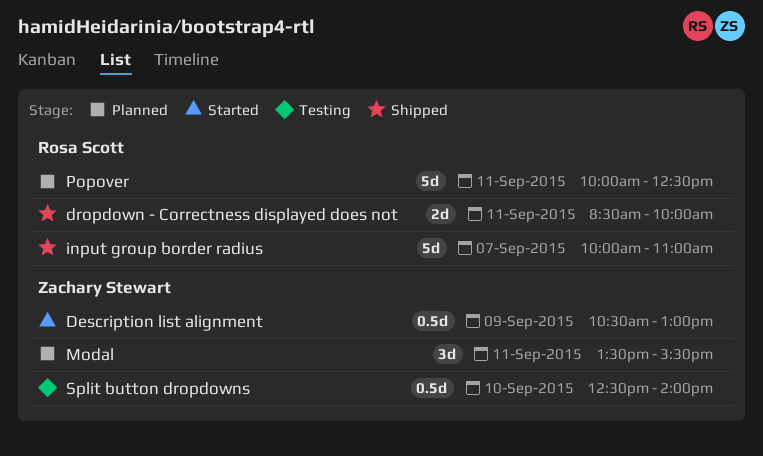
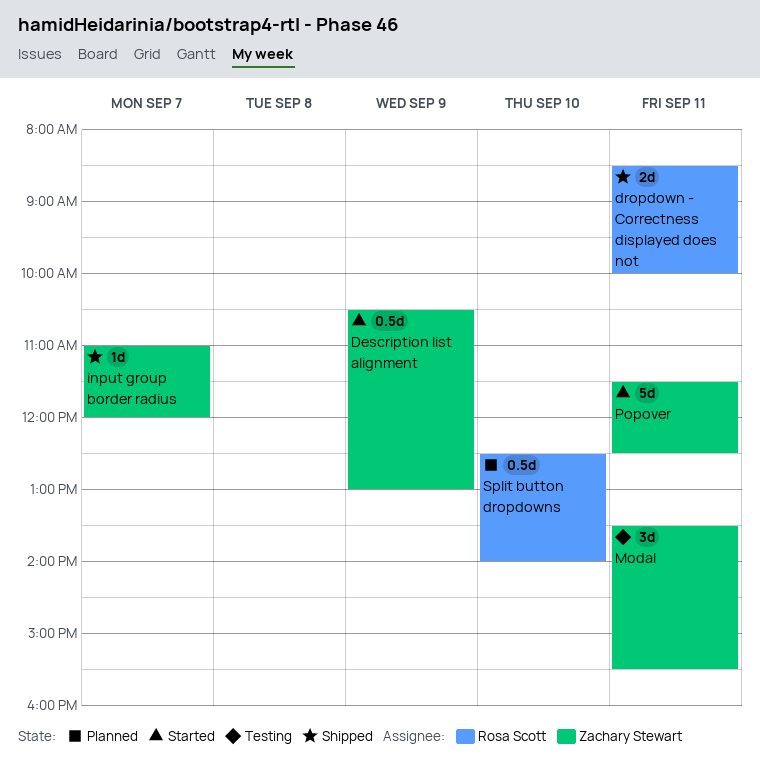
input group border radius, owner: Rosa Scott -> Zachary Stewart
input group border radius, estimate: 5d -> 1d
input group border radius, begins: 10:00 -> 11:00
input group border radius, ends: 11:00 -> 12:00
Modal, status: Planned -> Testing
Popover, status: Planned -> Started
Popover, owner: Rosa Scott -> Zachary Stewart
Popover, begins: 10:00 -> 11:30
Split button dropdowns, status: Testing -> Planned
Split button dropdowns, owner: Zachary Stewart -> Rosa Scott

